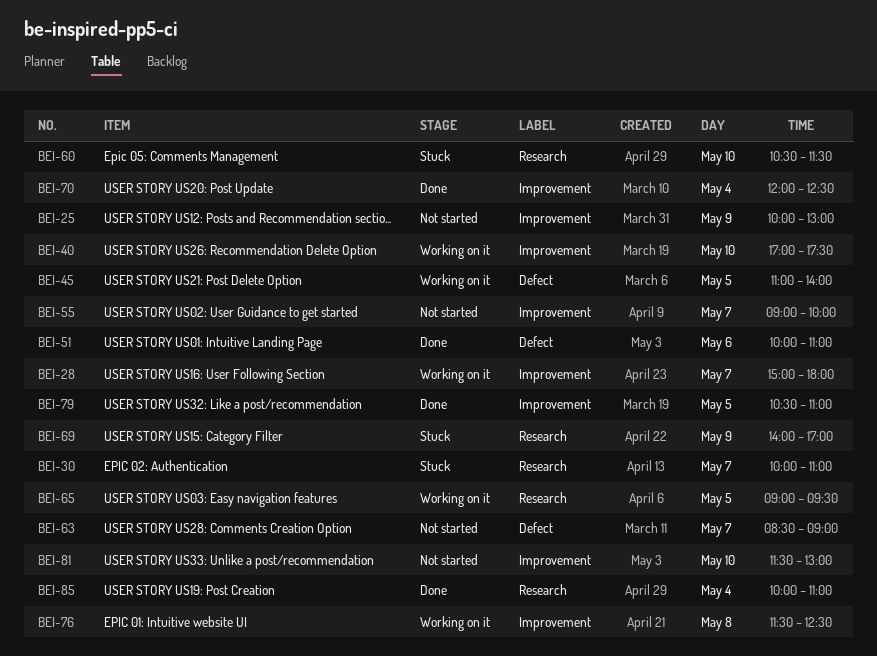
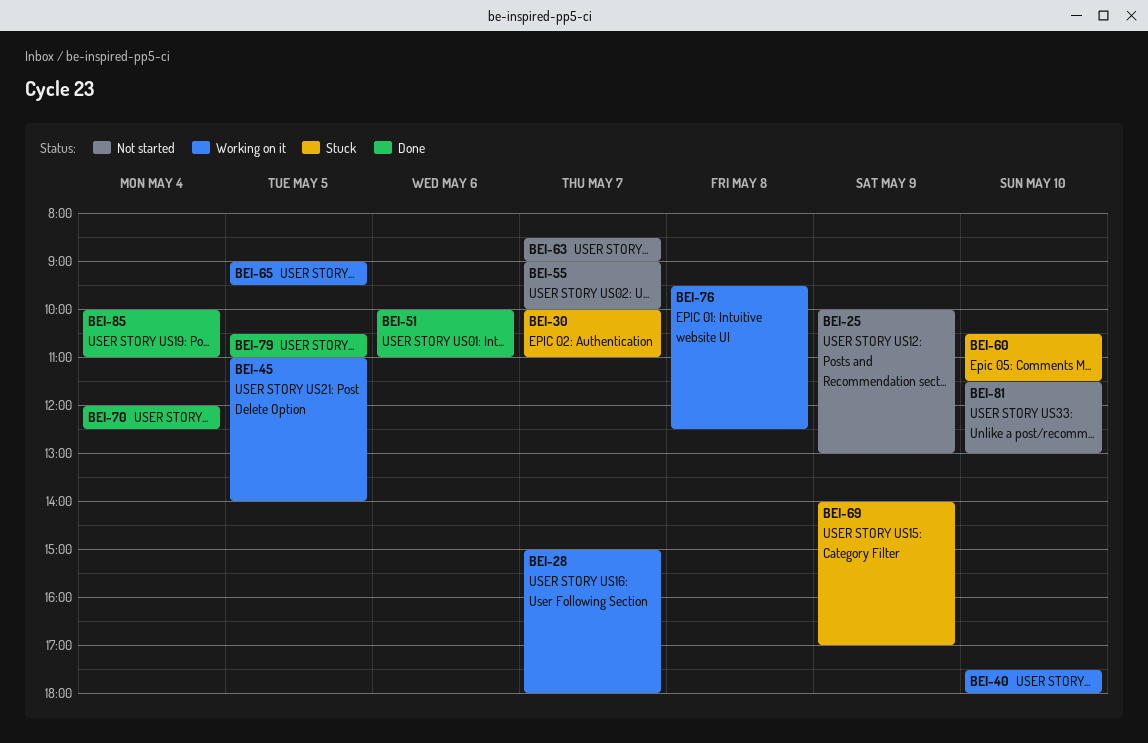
BEI-40, begins: 17:00 -> 17:30
BEI-40, ends: 17:30 -> 18:00
BEI-76, begins: 11:30 -> 09:30

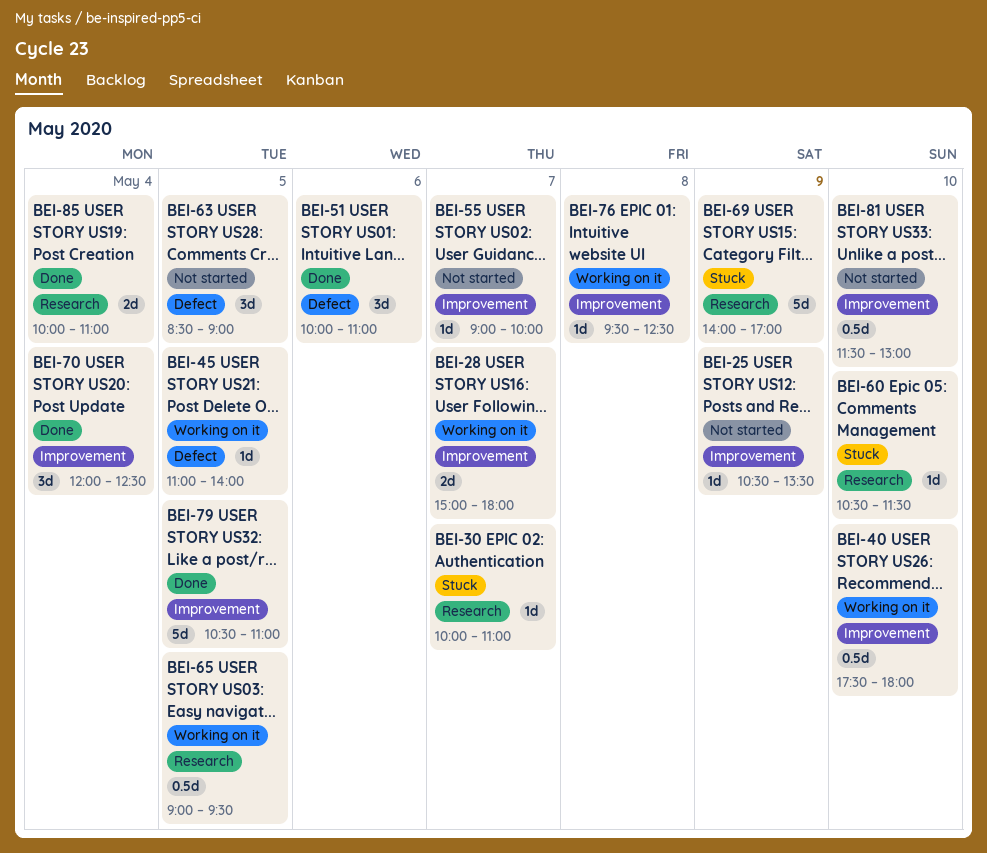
BEI-25, begins: 10:00 -> 10:30
BEI-25, ends: 13:00 -> 13:30
BEI-63, day: May 7 -> May 5

